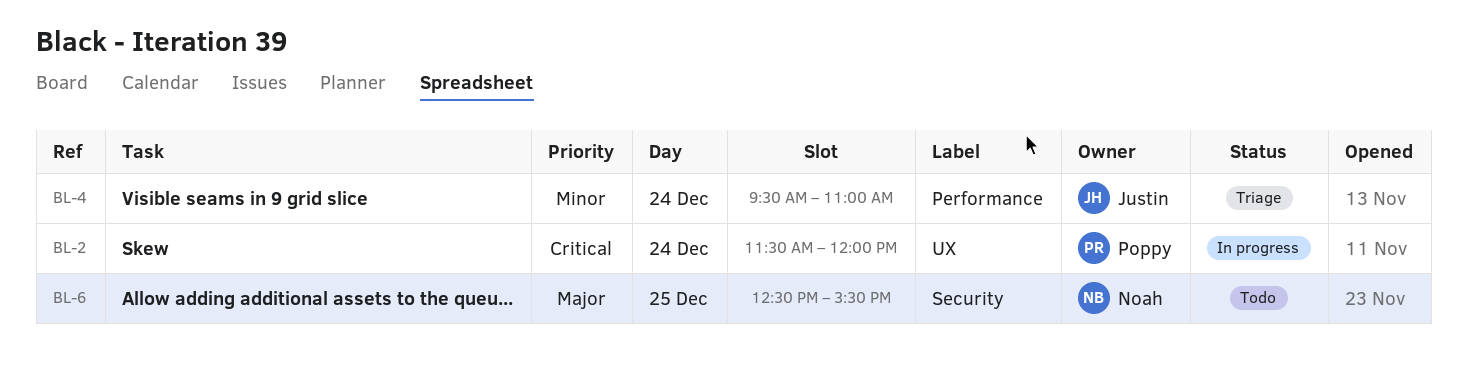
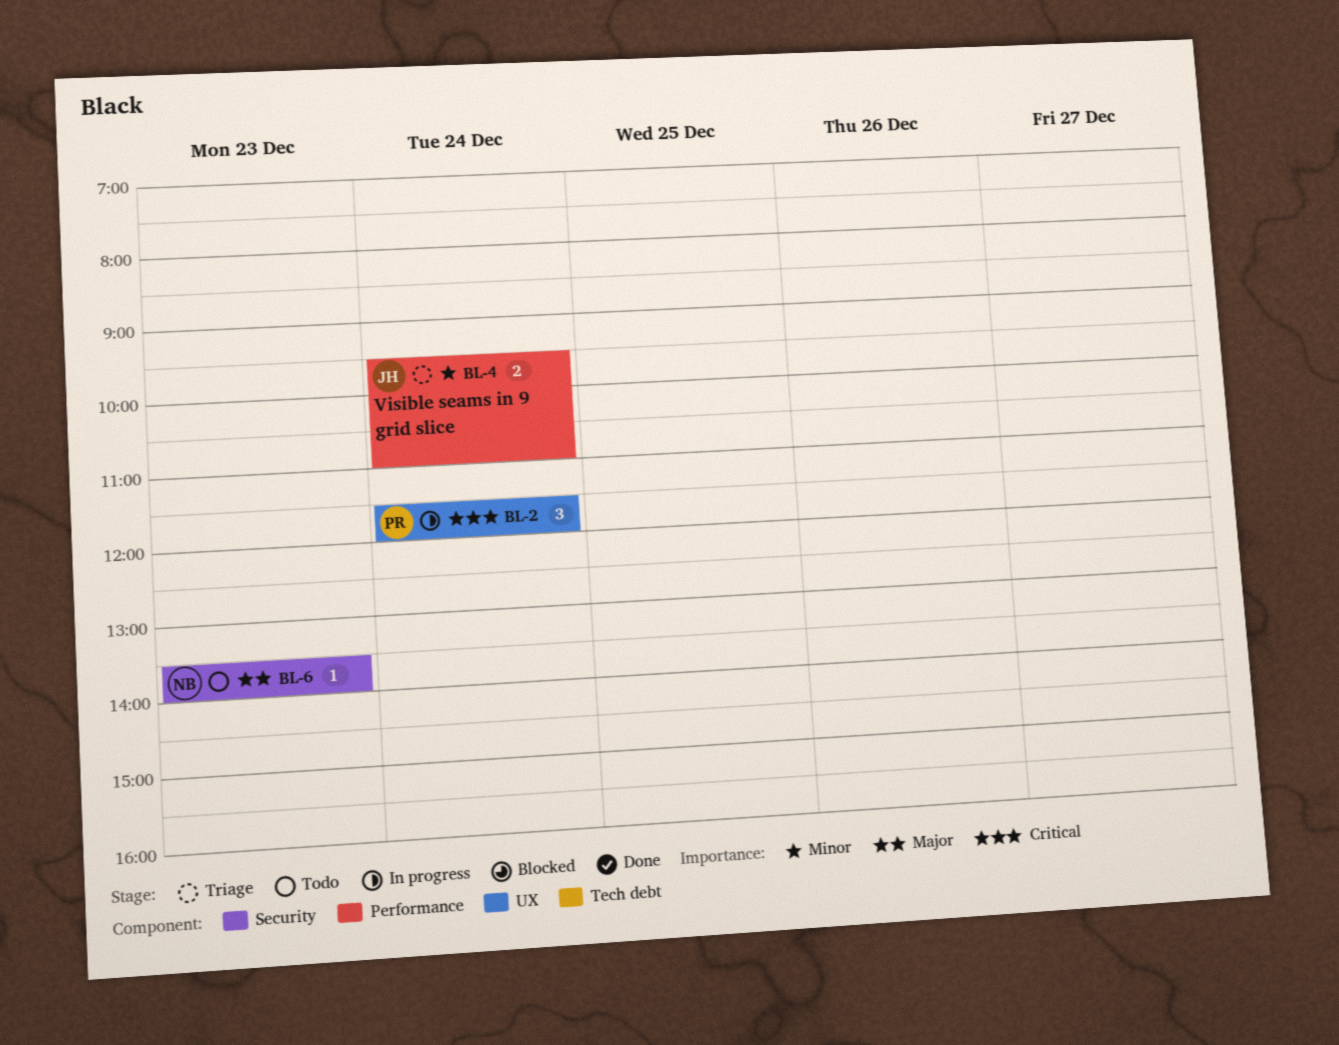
BL-6, day: Dec 25 -> Dec 23
BL-6, begins: 12:30 -> 13:30
BL-6, ends: 15:30 -> 14:00

